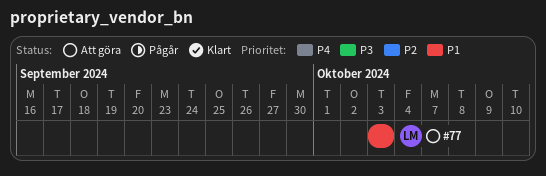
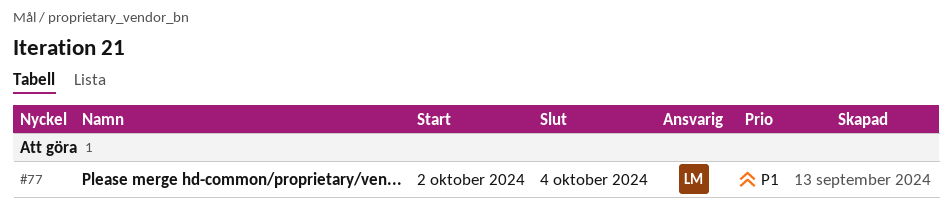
#77, start: Oct 3 -> Oct 2
#77, due: Oct 3 -> Oct 4

